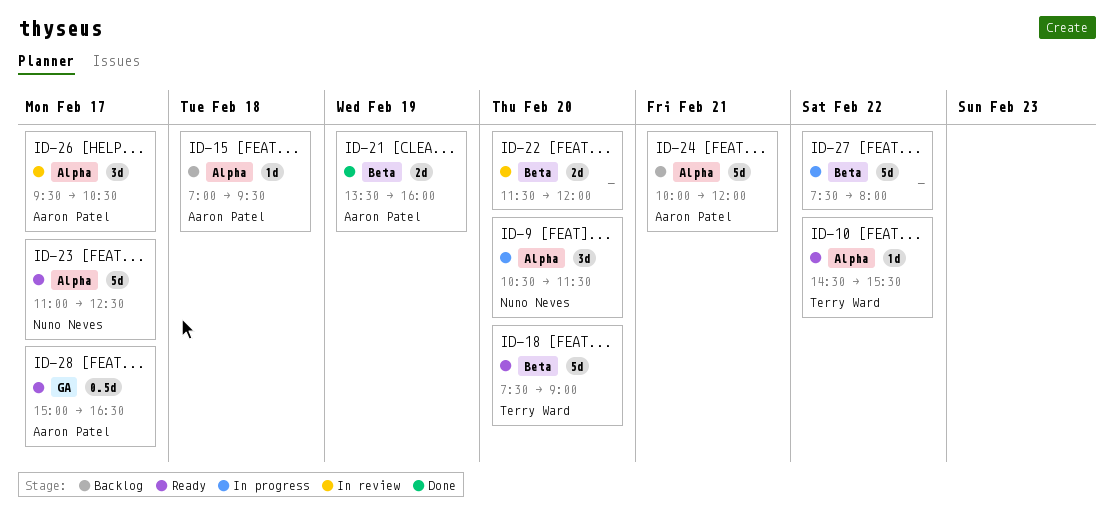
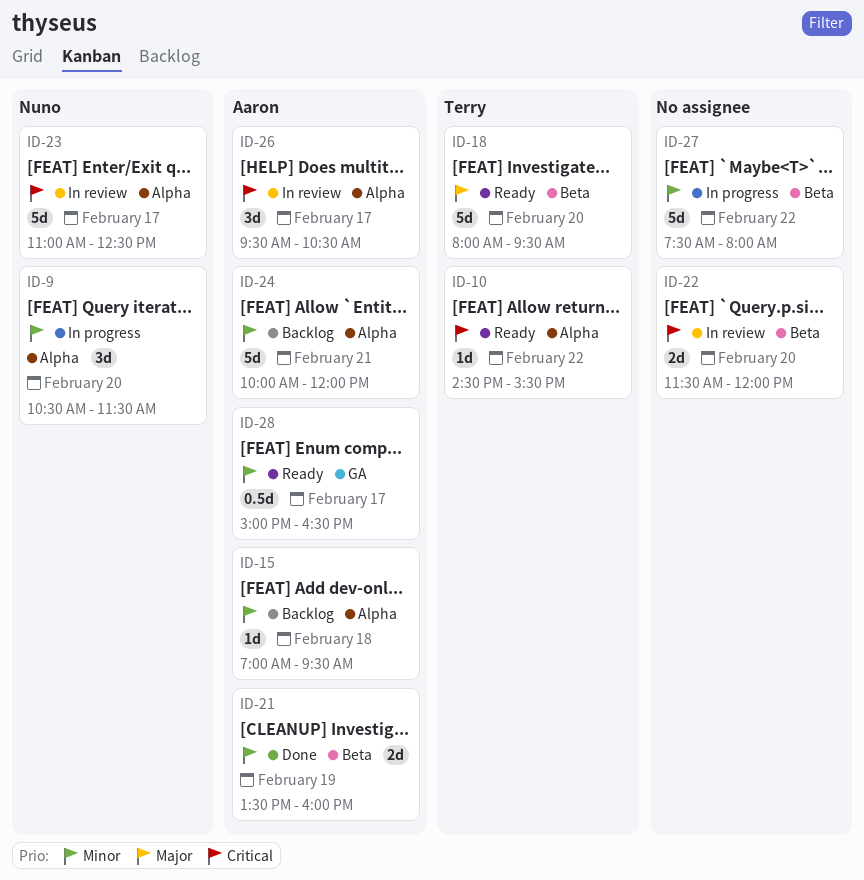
ID-18, begins: 07:30 -> 08:00
ID-18, ends: 09:00 -> 09:30
ID-23, status: Ready -> In review

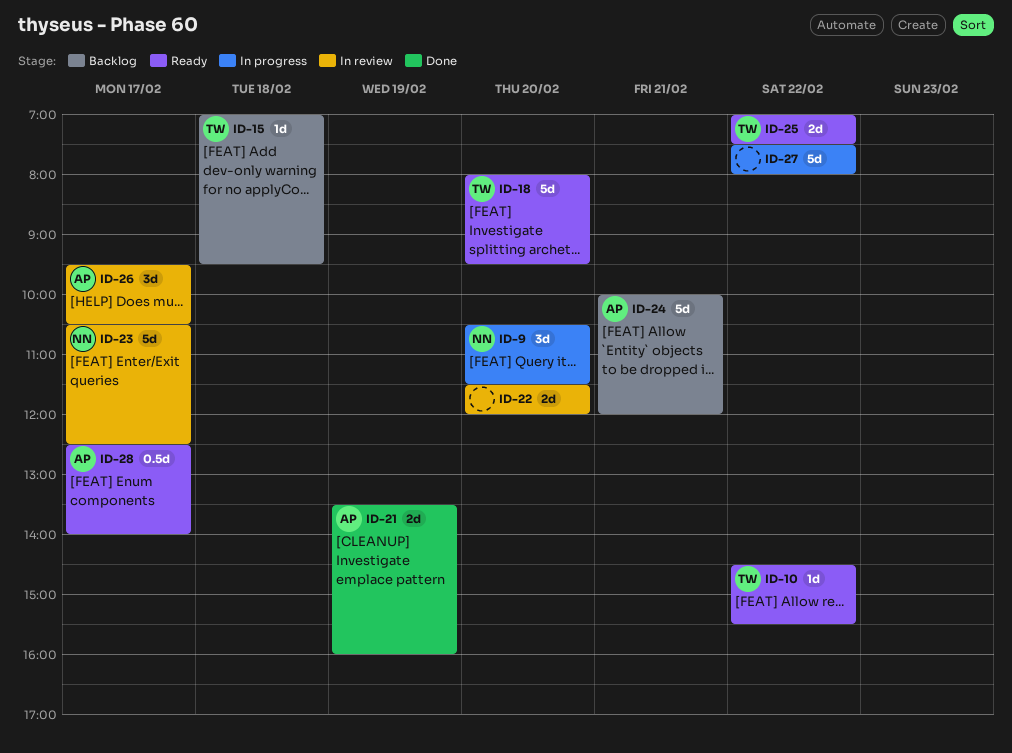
ID-15, owner: Aaron -> Terry
ID-23, begins: 11:00 -> 10:30
ID-25: none -> present
ID-28, begins: 15:00 -> 12:30
ID-28, ends: 16:30 -> 14:00

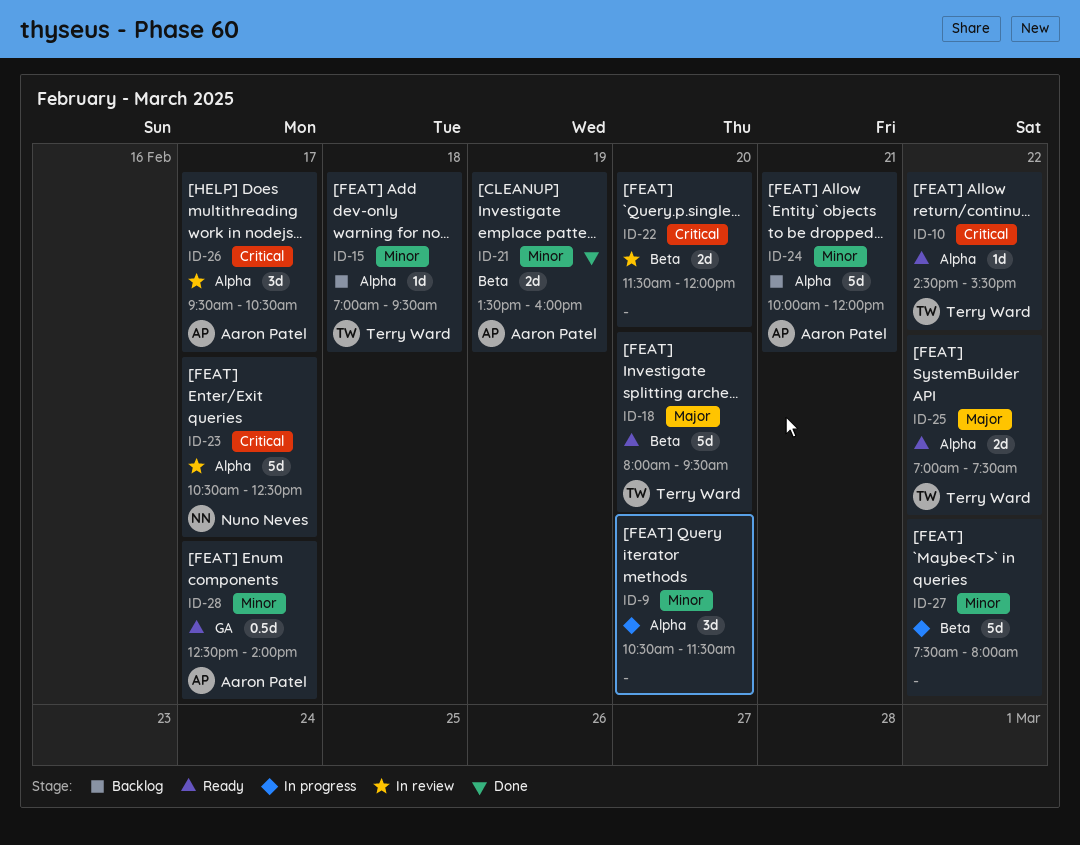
ID-9, owner: Nuno Neves -> none

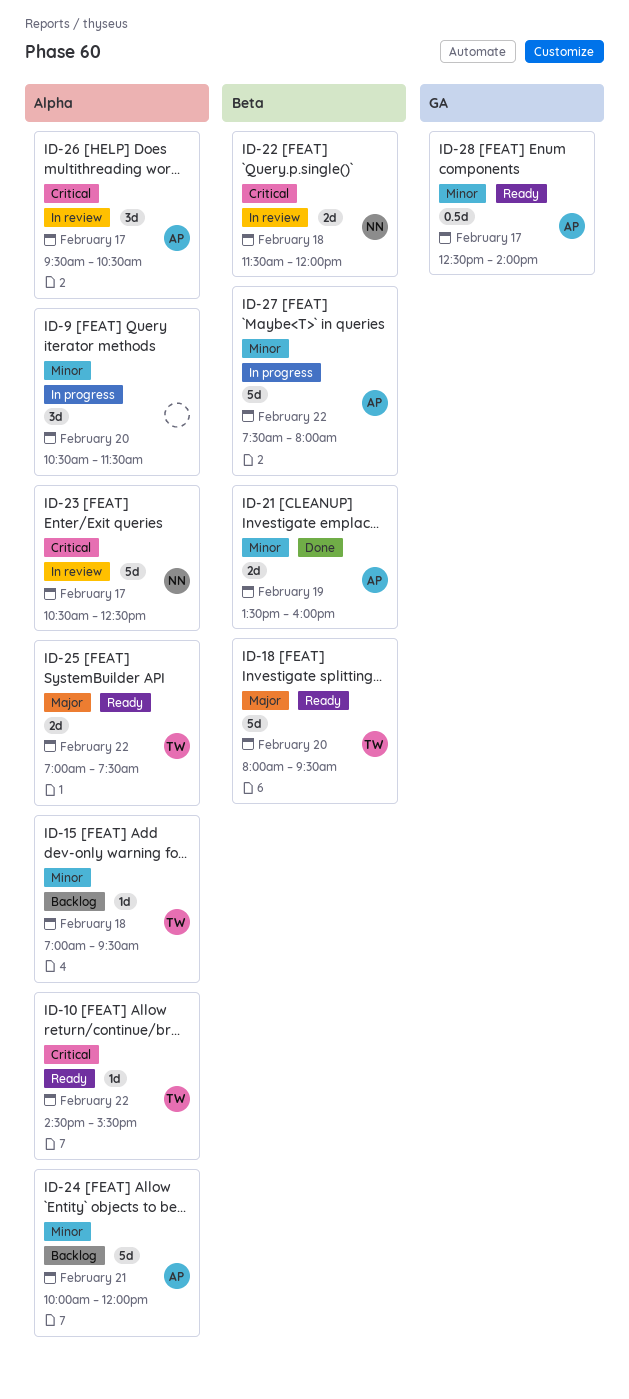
ID-22, owner: none -> Nuno Neves
ID-22, day: Feb 20 -> Feb 18
ID-27, owner: none -> Aaron Patel

